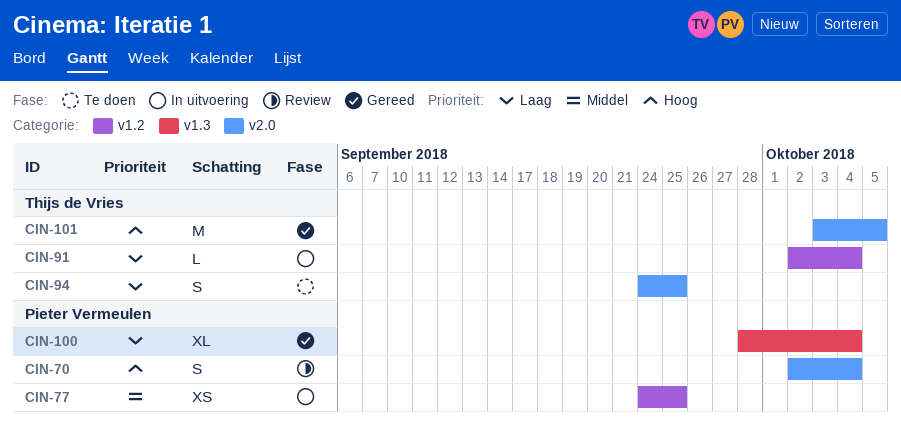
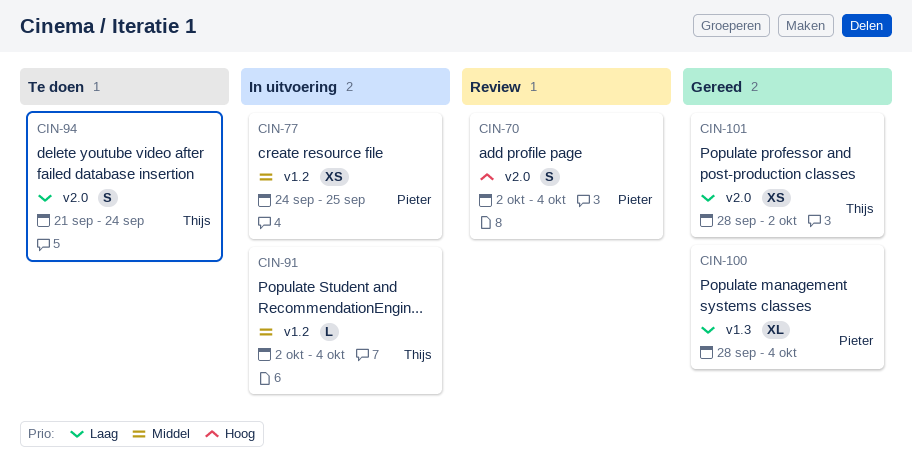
CIN-91, priority: Laag -> Middel
CIN-94, start: Sep 24 -> Sep 21
CIN-94, due: Sep 25 -> Sep 24
CIN-101, priority: Hoog -> Laag
CIN-101, estimate: M -> XS
CIN-101, start: Oct 3 -> Sep 28
CIN-101, due: Oct 5 -> Oct 2

